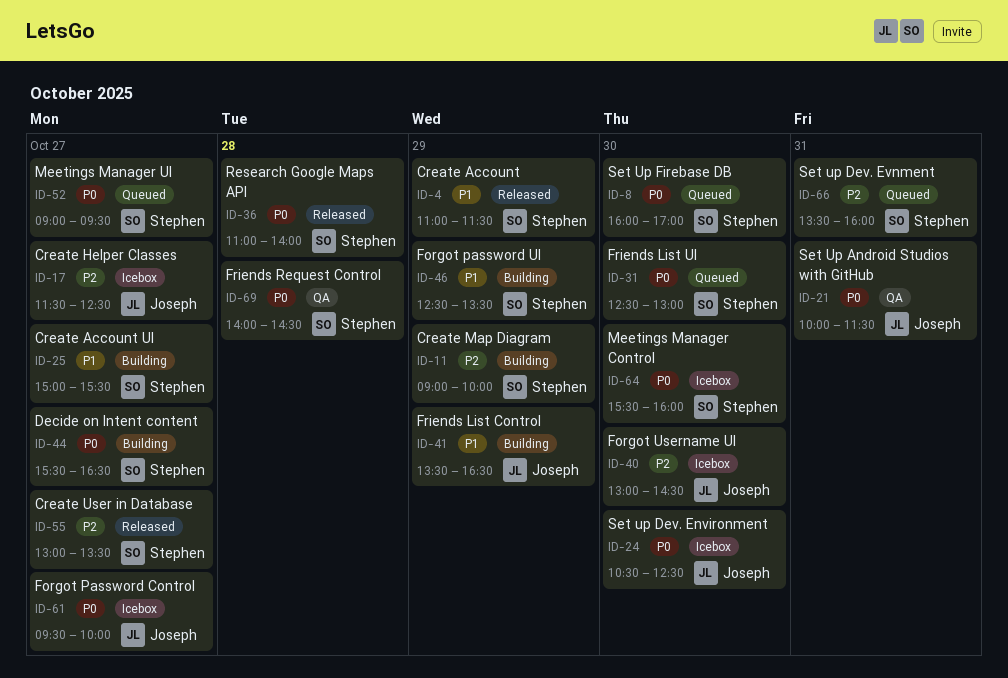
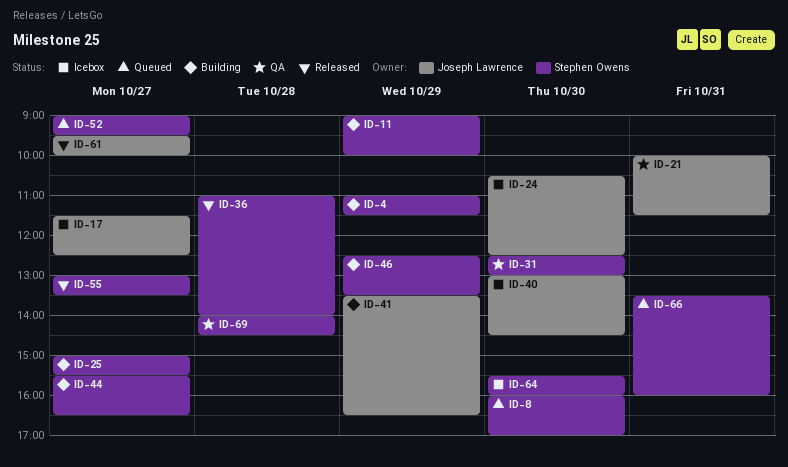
ID-4, status: Released -> Building
ID-31, status: Queued -> QA
ID-61, status: Icebox -> Released

